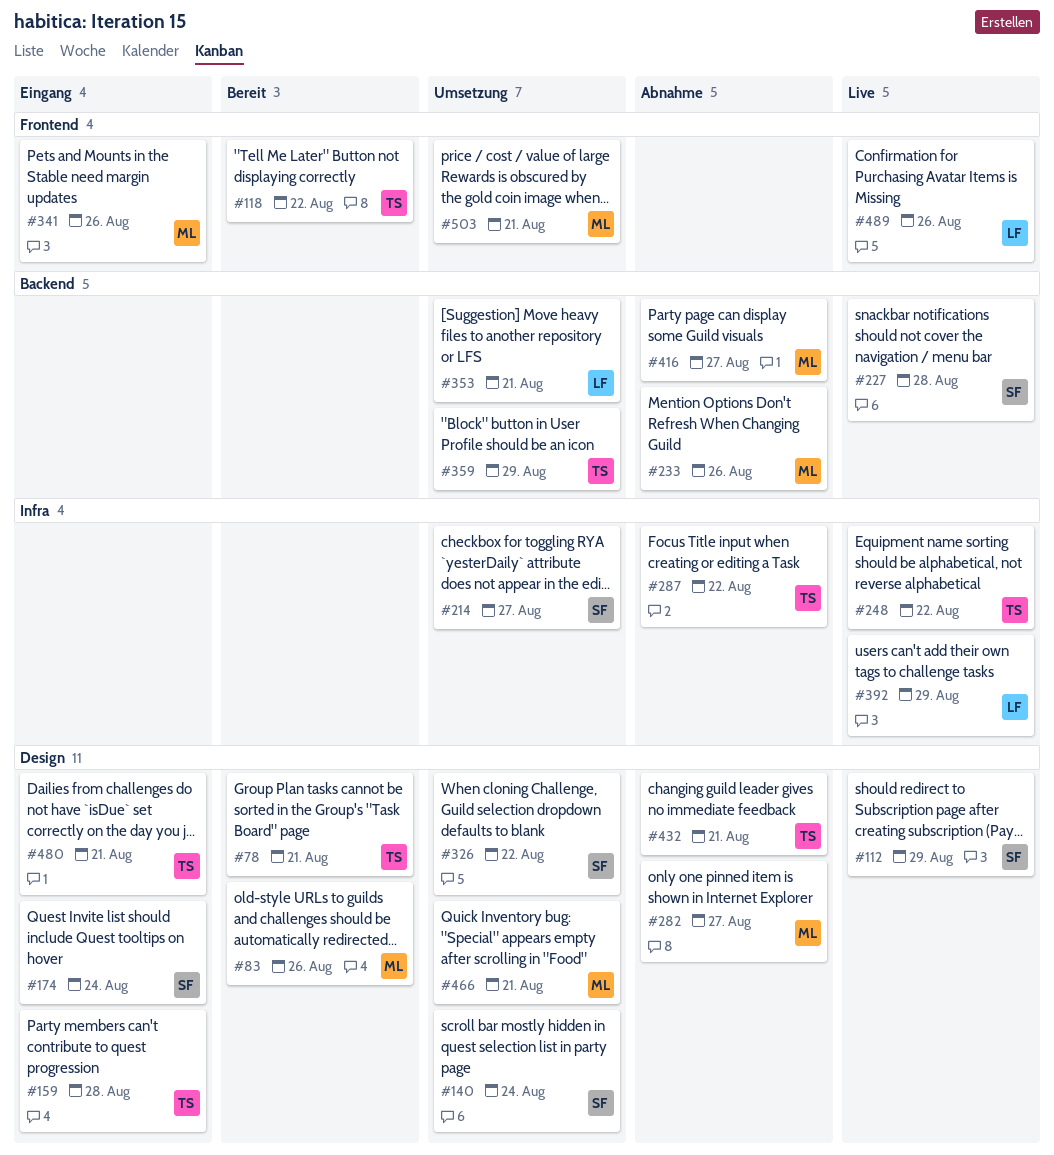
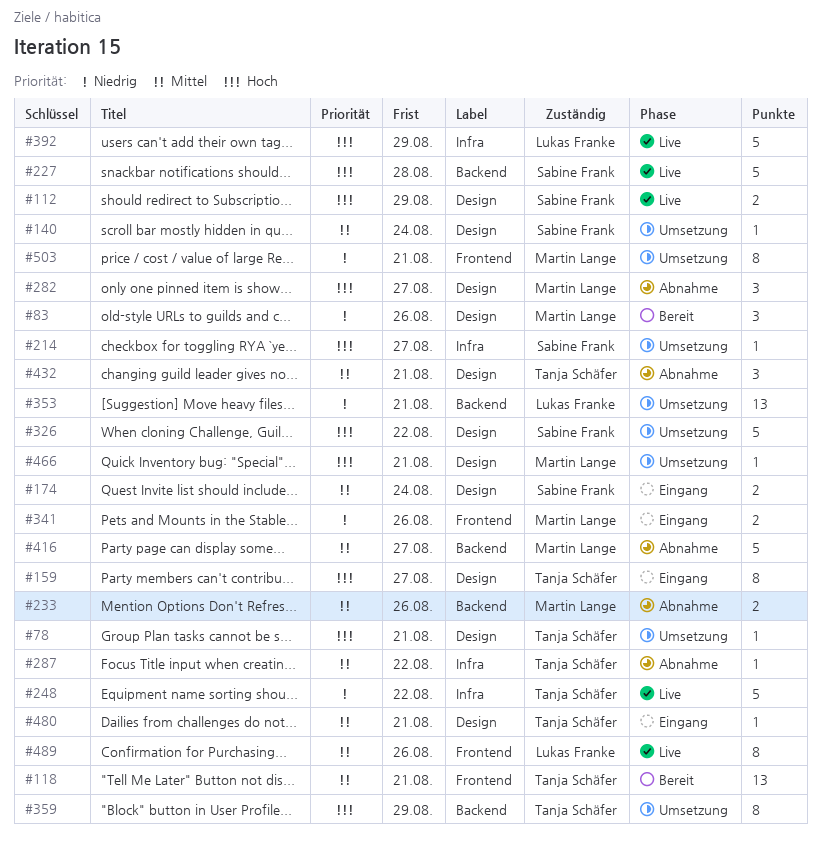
#78, status: Bereit -> Umsetzung
#118, due: Aug 22 -> Aug 21
#159, due: Aug 28 -> Aug 27

